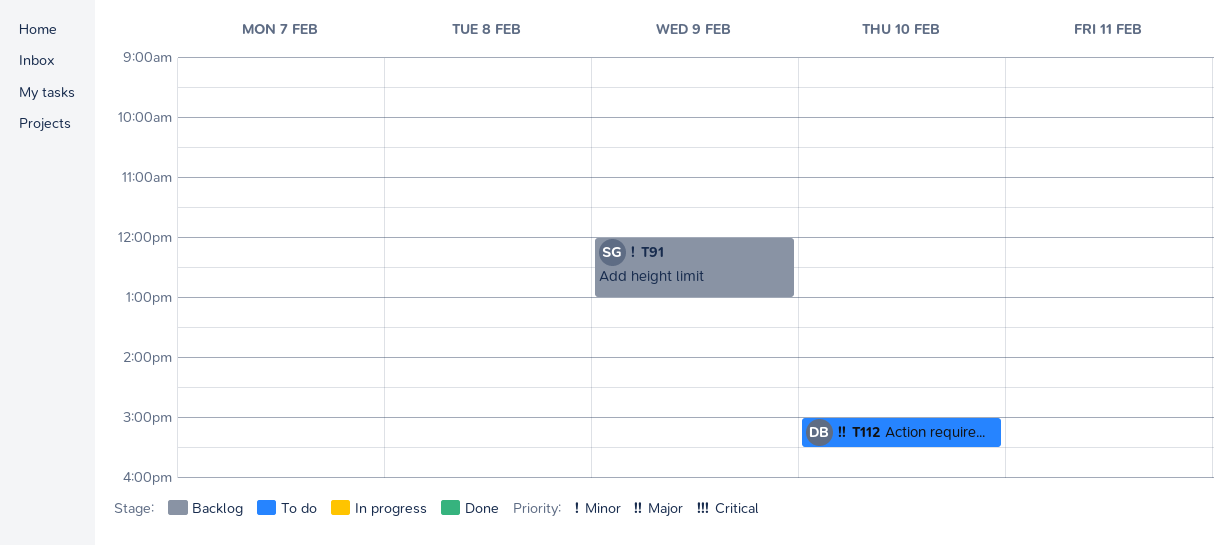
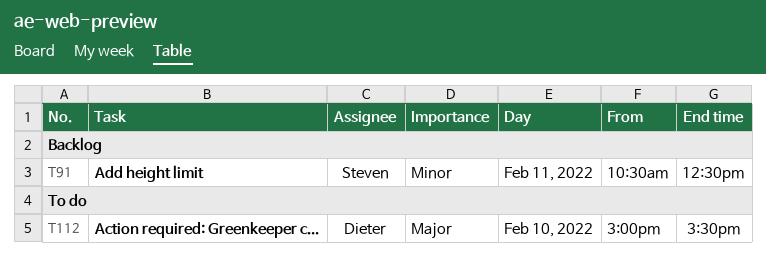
T91, day: Feb 9 -> Feb 11
T91, begins: 12:00 -> 10:30
T91, ends: 13:00 -> 12:30

